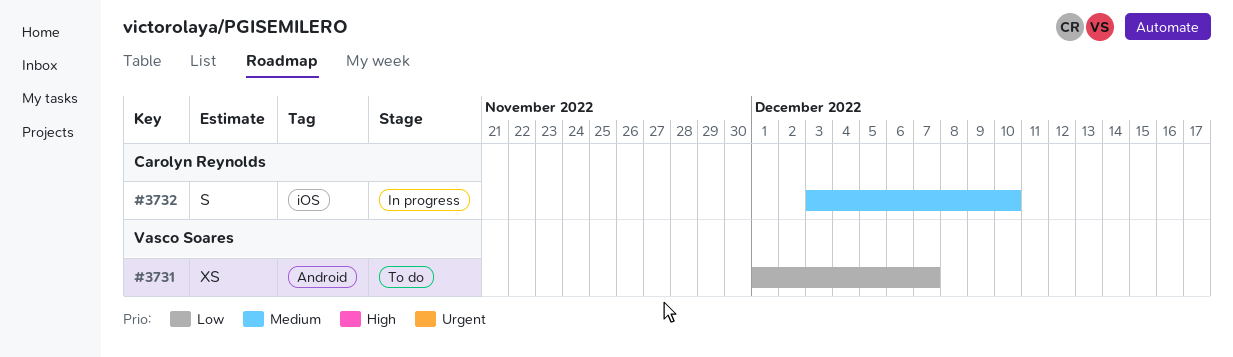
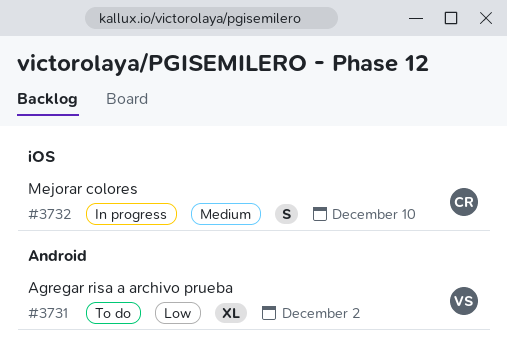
#3731, estimate: XS -> XL
#3731, due: Dec 7 -> Dec 2

